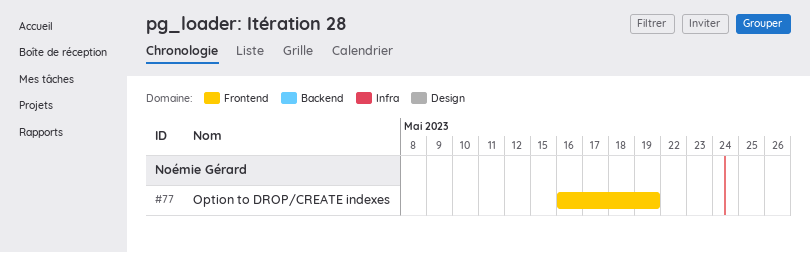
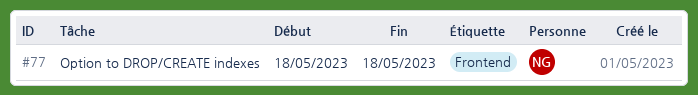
#77, start: May 16 -> May 18
#77, due: May 19 -> May 18

